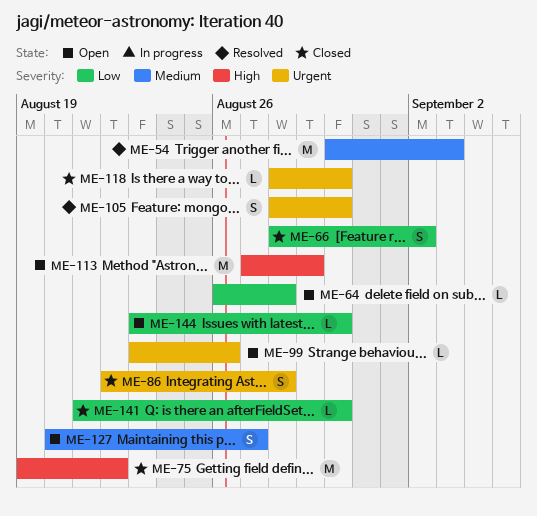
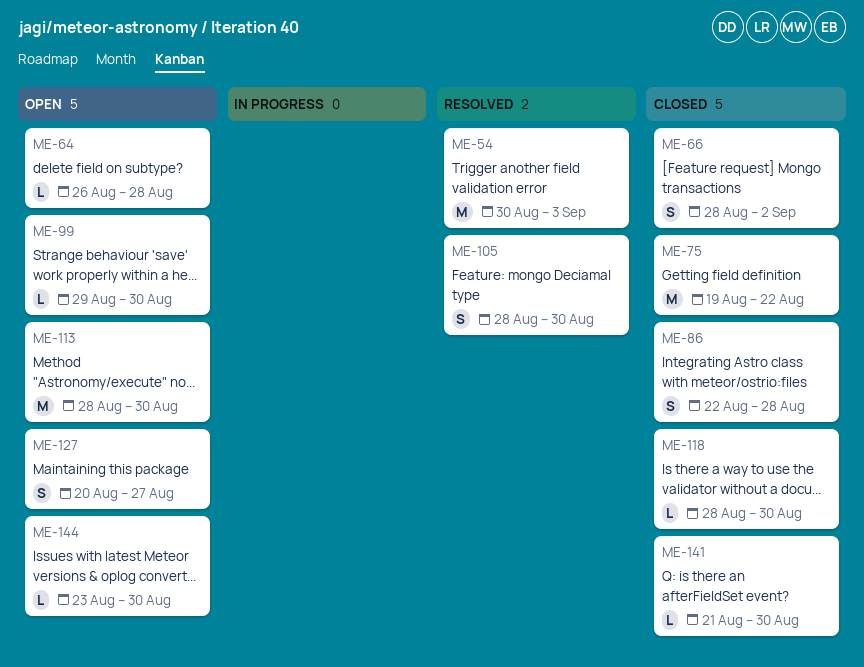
ME-99, start: Aug 23 -> Aug 29
ME-99, due: Aug 26 -> Aug 30
ME-113, start: Aug 27 -> Aug 28
ME-113, due: Aug 29 -> Aug 30

